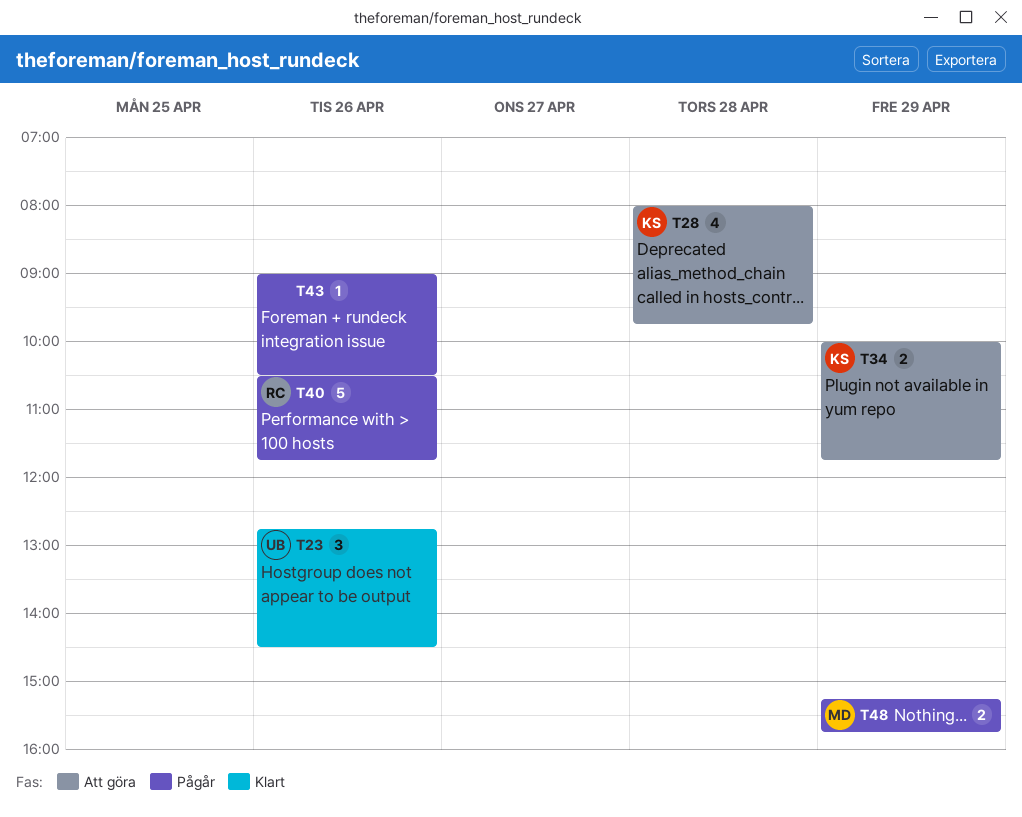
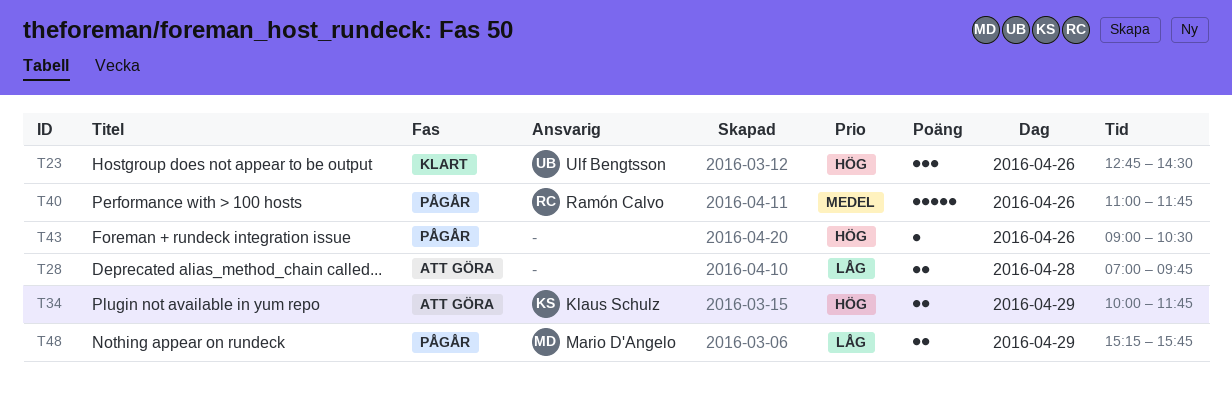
T28, owner: Klaus Schulz -> none
T28, estimate: 4 -> 2
T28, begins: 08:00 -> 07:00
T40, begins: 10:30 -> 11:00

